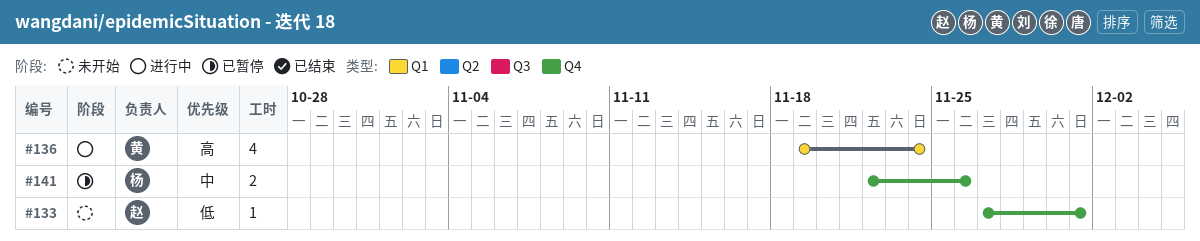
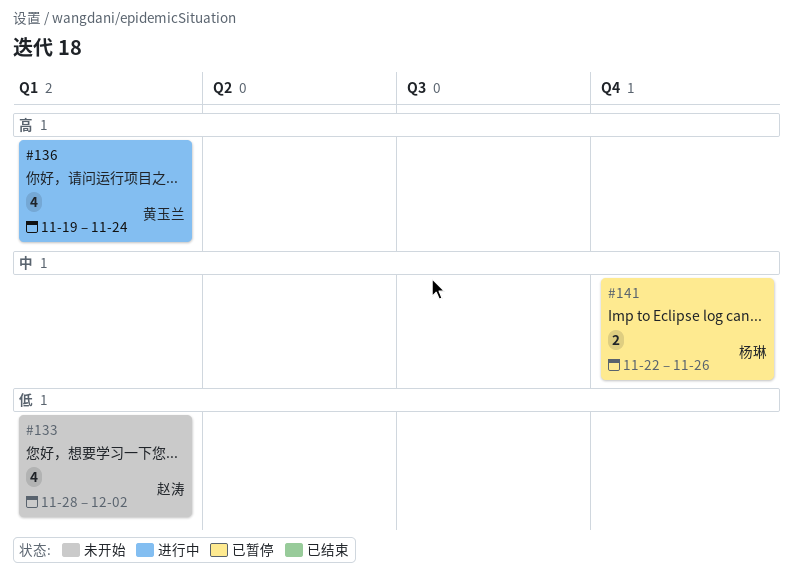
#133, label: Q4 -> Q1
#133, estimate: 1 -> 4
#133, start: Nov 27 -> Nov 28
#133, due: Dec 1 -> Dec 2

